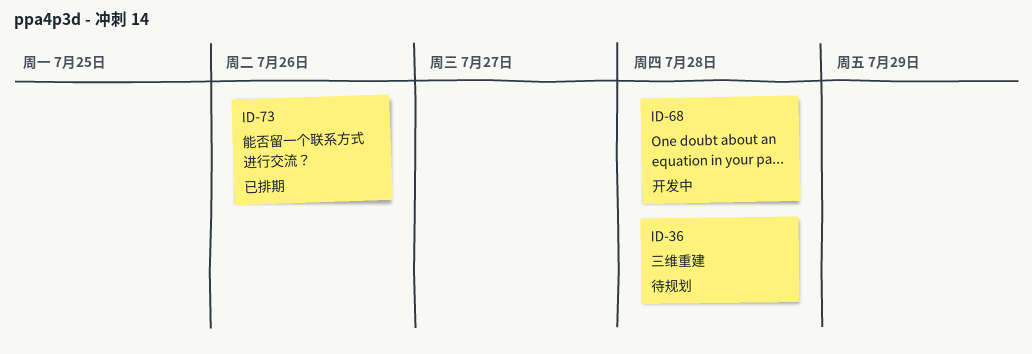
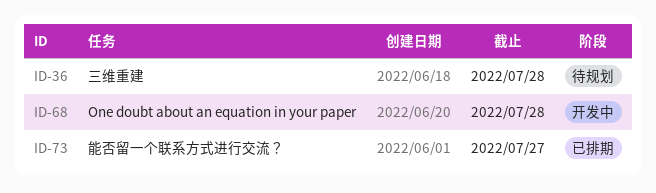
ID-73, due: Jul 26 -> Jul 27

